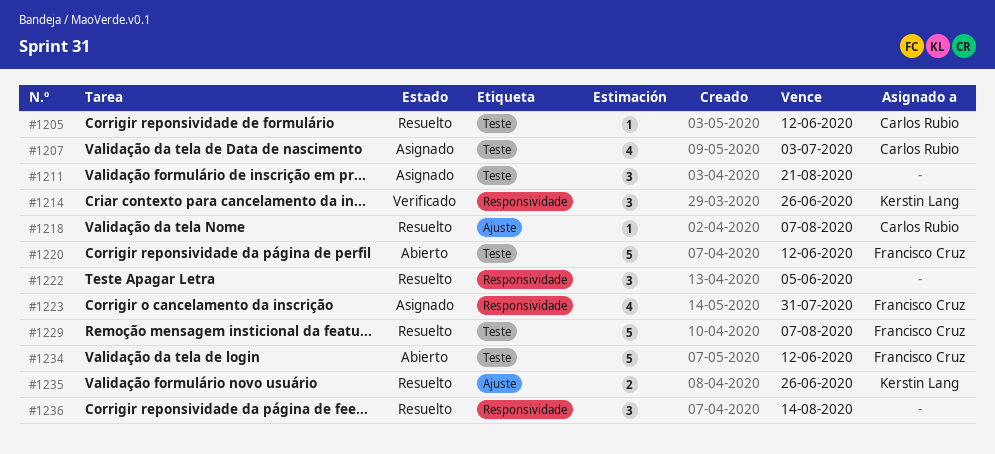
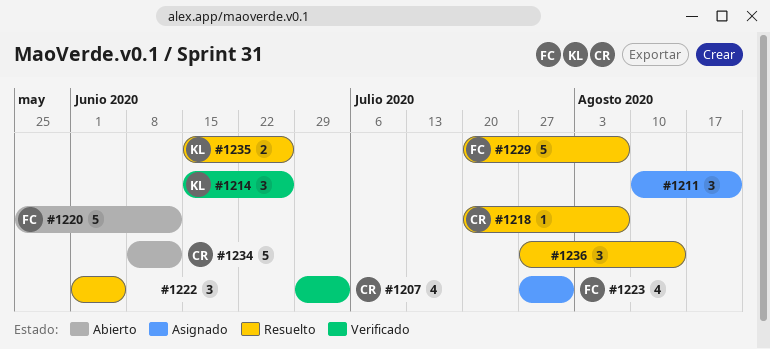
#1205: present -> none
#1207, status: Asignado -> Verificado
#1234, owner: Francisco Cruz -> Carlos Rubio

